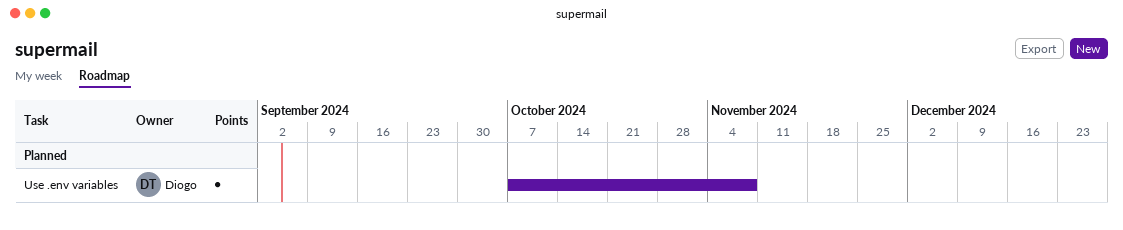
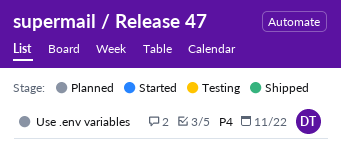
Use .env variables, due: Nov 8 -> Nov 22

